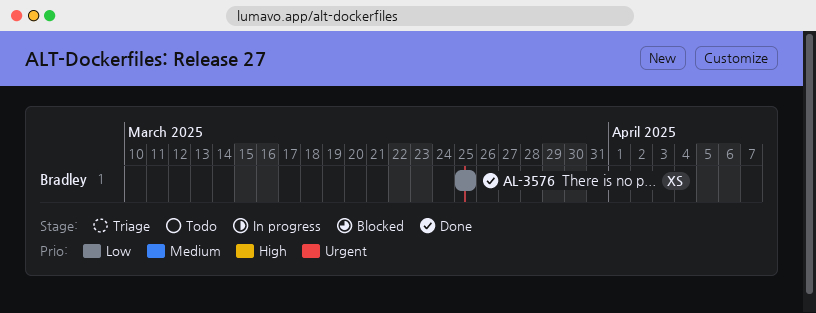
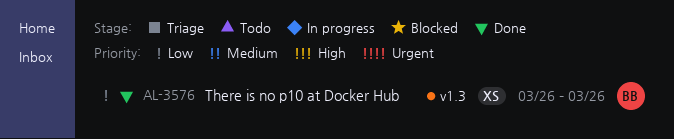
AL-3576, start: Mar 25 -> Mar 26
AL-3576, due: Mar 25 -> Mar 26

